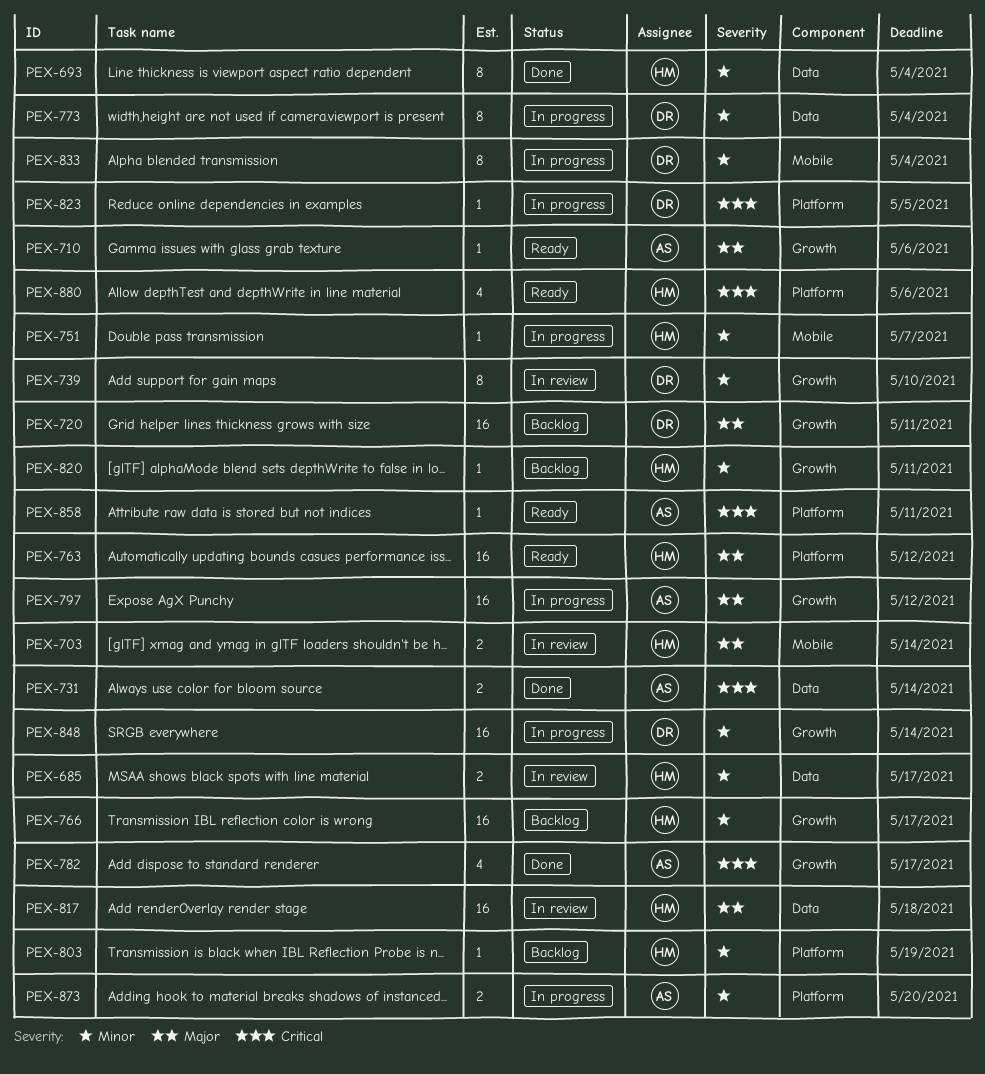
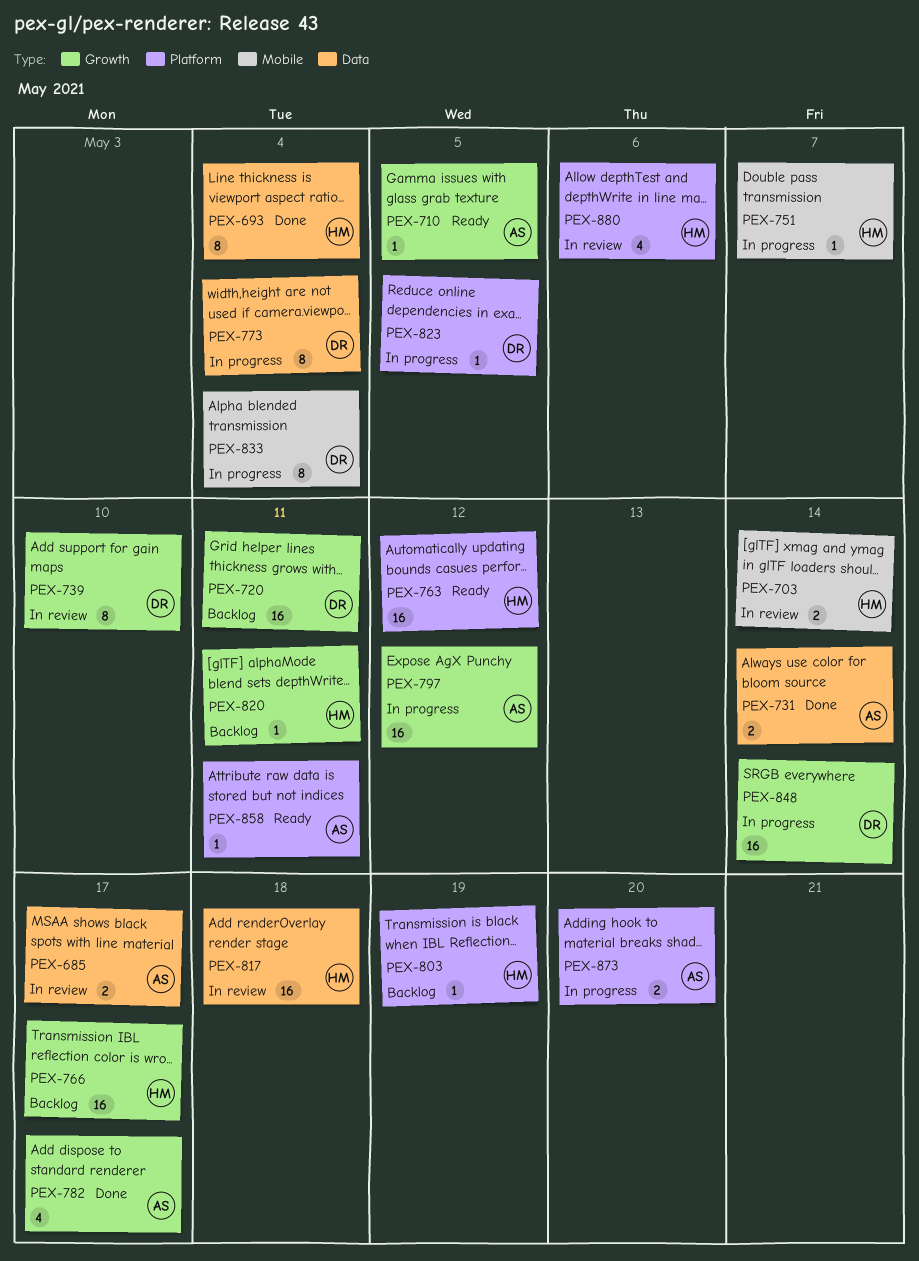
PEX-685, owner: HM -> AS
PEX-710, due: May 6 -> May 5
PEX-880, status: Ready -> In review

